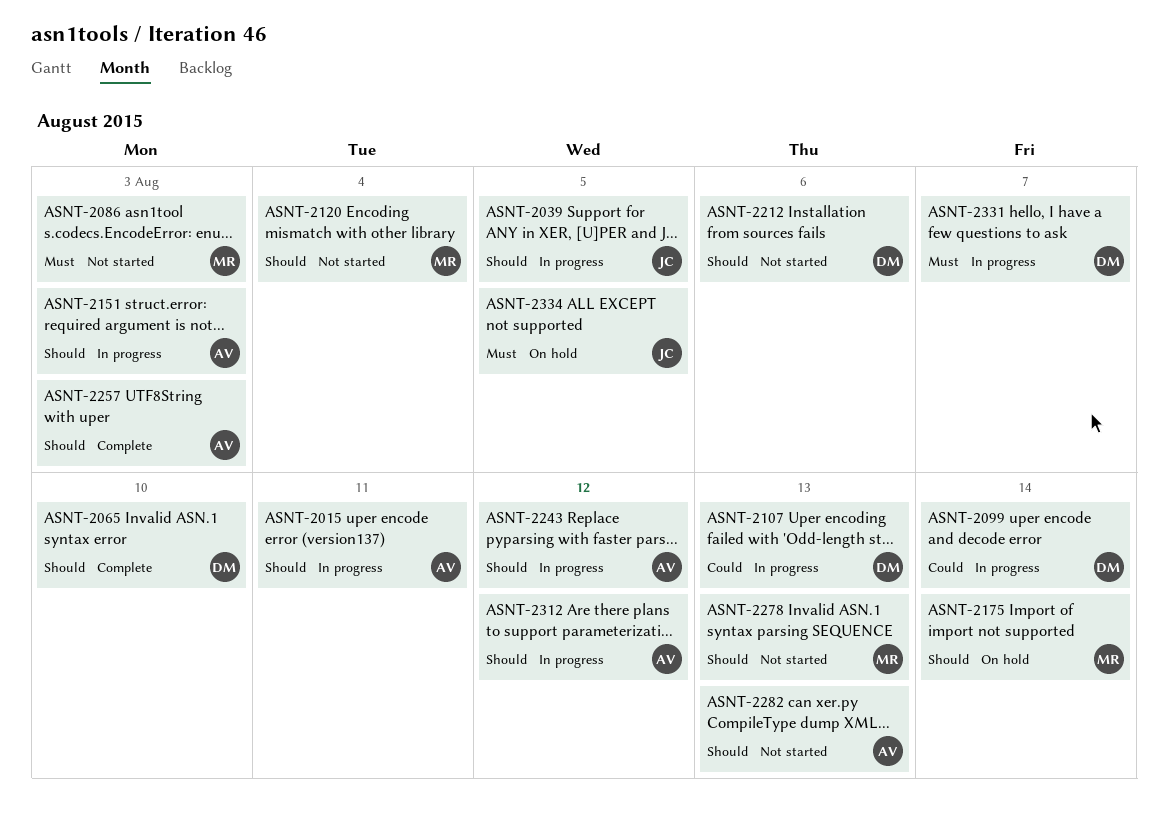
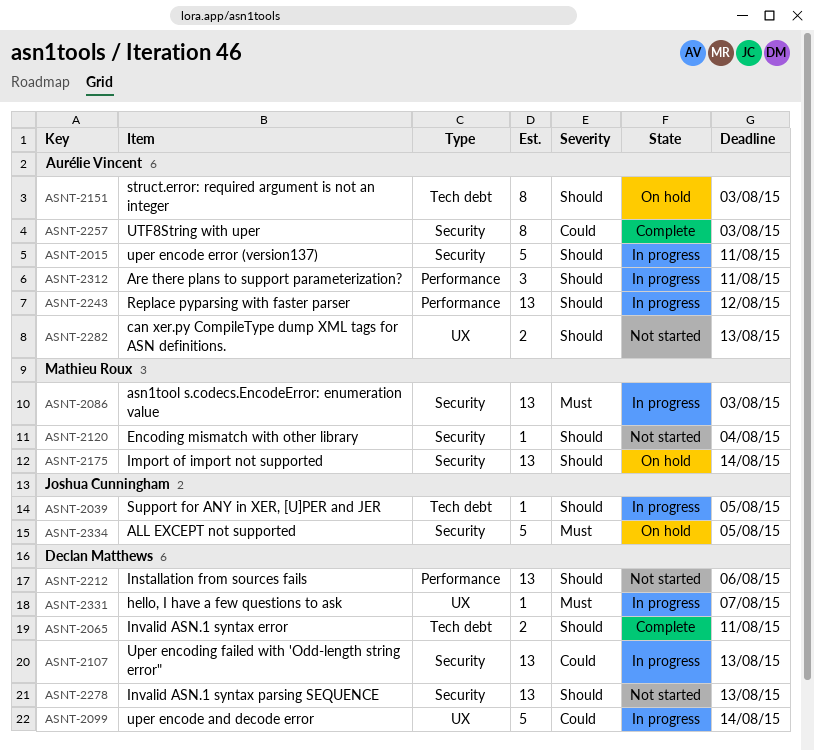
ASNT-2065, due: Aug 10 -> Aug 11
ASNT-2086, status: Not started -> In progress
ASNT-2151, status: In progress -> On hold
ASNT-2257, priority: Should -> Could
ASNT-2278, owner: Mathieu Roux -> Declan Matthews
ASNT-2312, due: Aug 12 -> Aug 11

